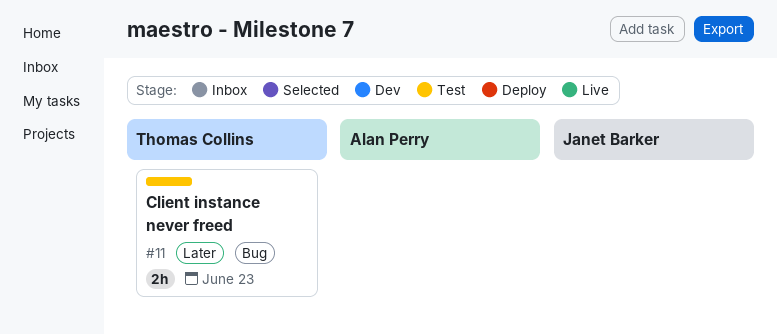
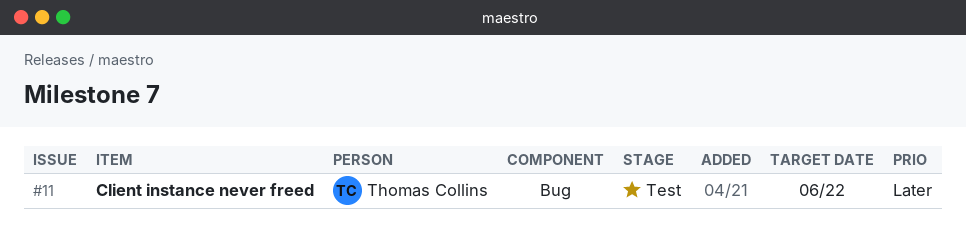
#11, due: Jun 23 -> Jun 22

